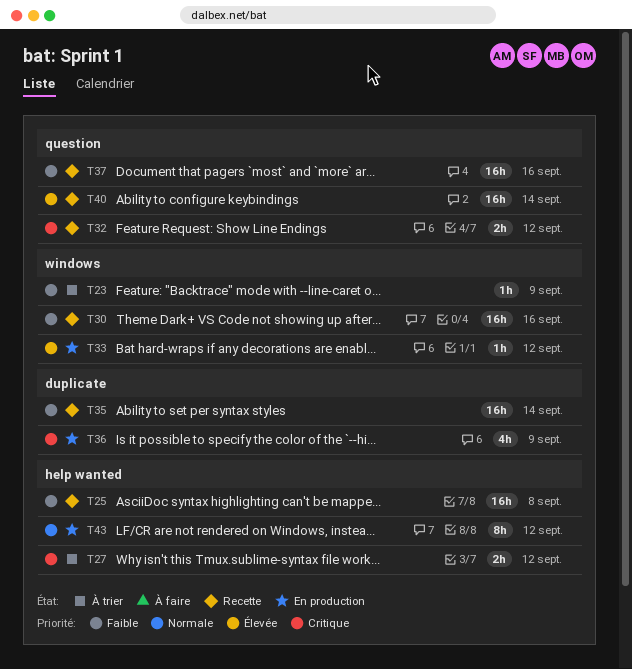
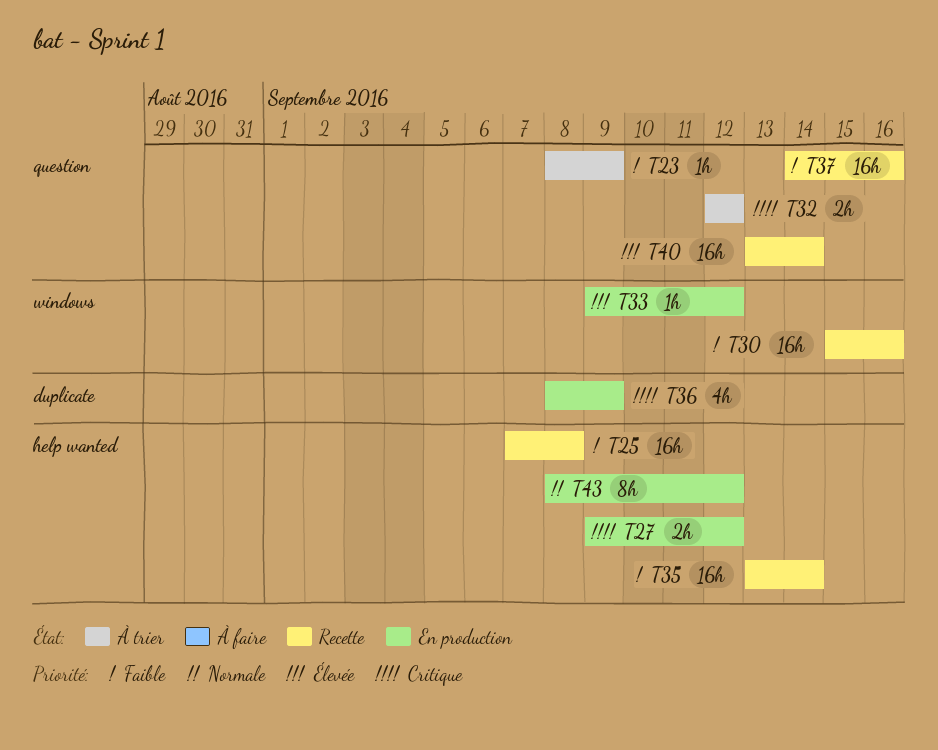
T23, label: windows -> question
T27, status: À trier -> En production
T32, status: Recette -> À trier
T35, label: duplicate -> help wanted

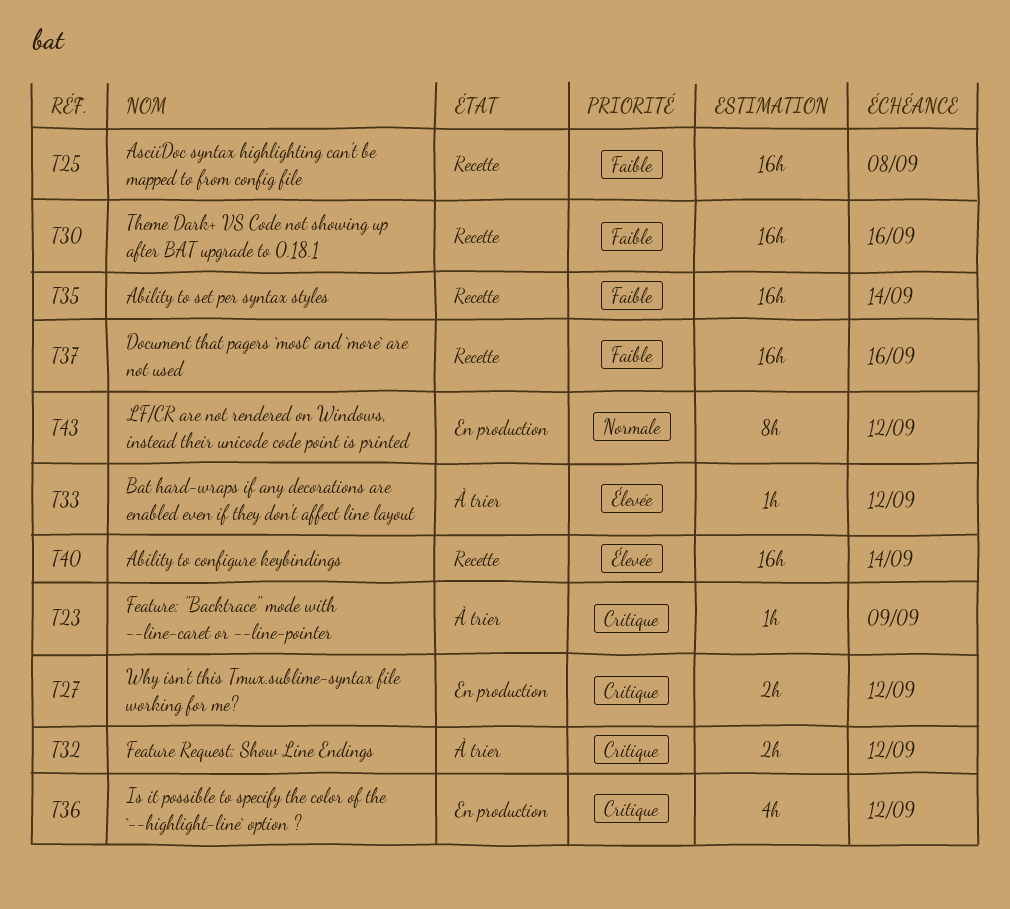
T23, priority: Faible -> Critique
T33, status: En production -> À trier
T36, due: Sep 9 -> Sep 12

